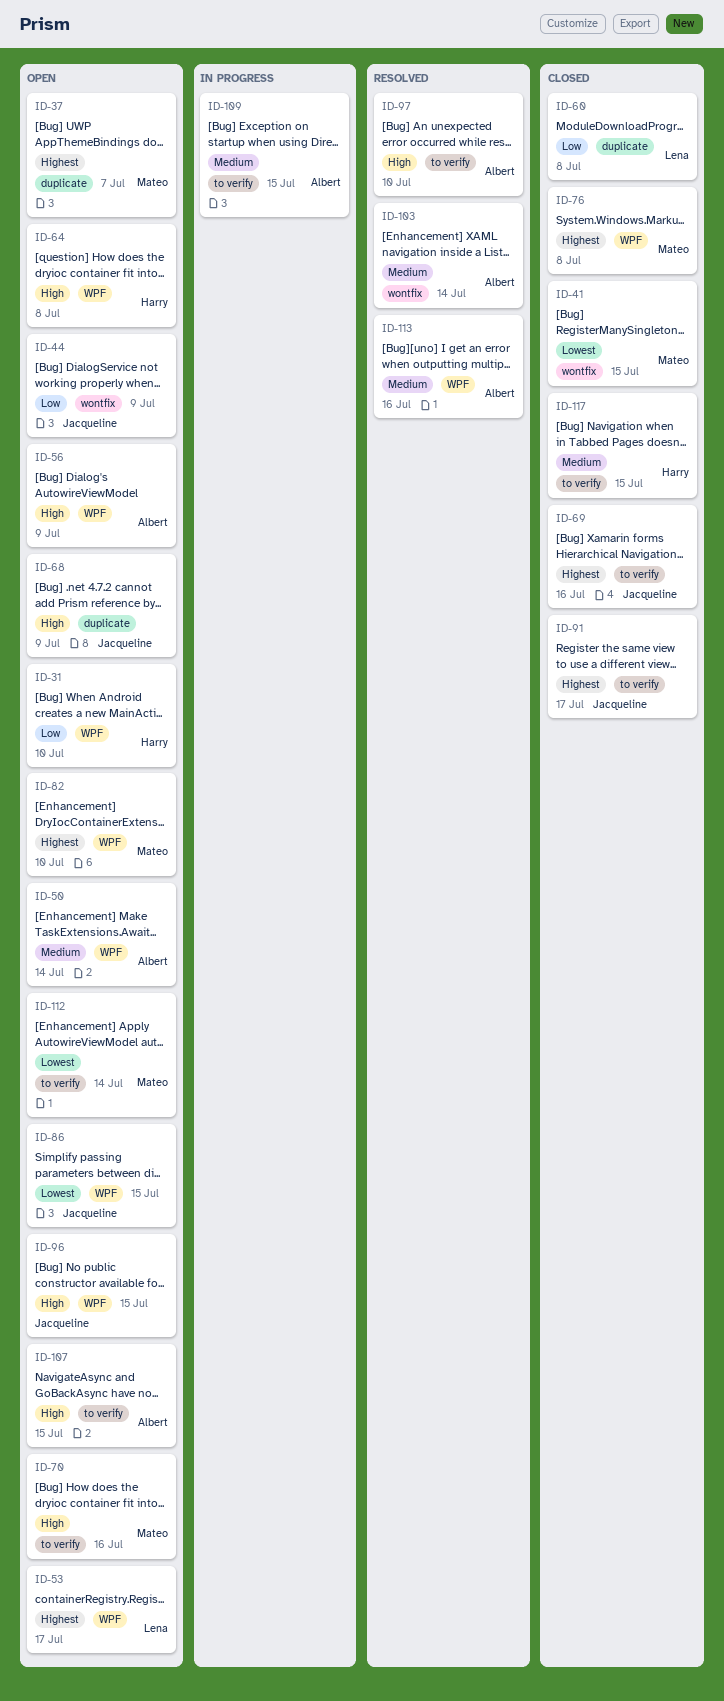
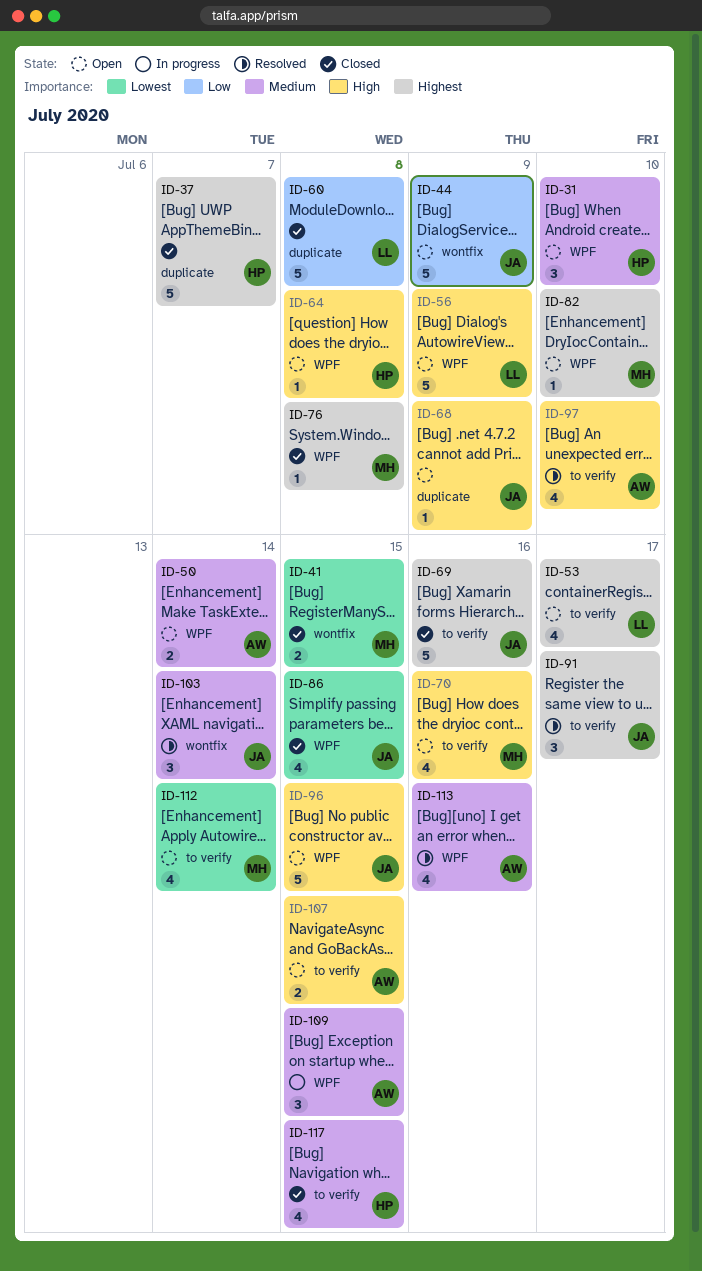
ID-31, priority: Low -> Medium
ID-37, status: Open -> Closed
ID-37, owner: Mateo -> Harry
ID-53, label: WPF -> to verify
ID-56, owner: Albert -> Lena
ID-86, status: Open -> Closed
ID-91, status: Closed -> Resolved
ID-103, owner: Albert -> Jacqueline
ID-109, label: to verify -> WPF

